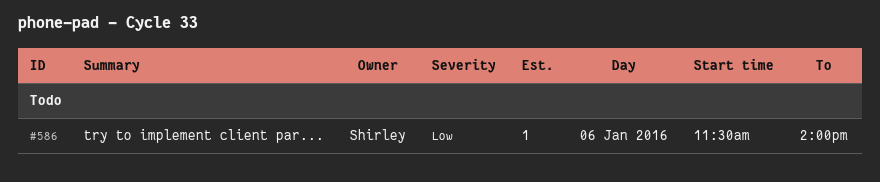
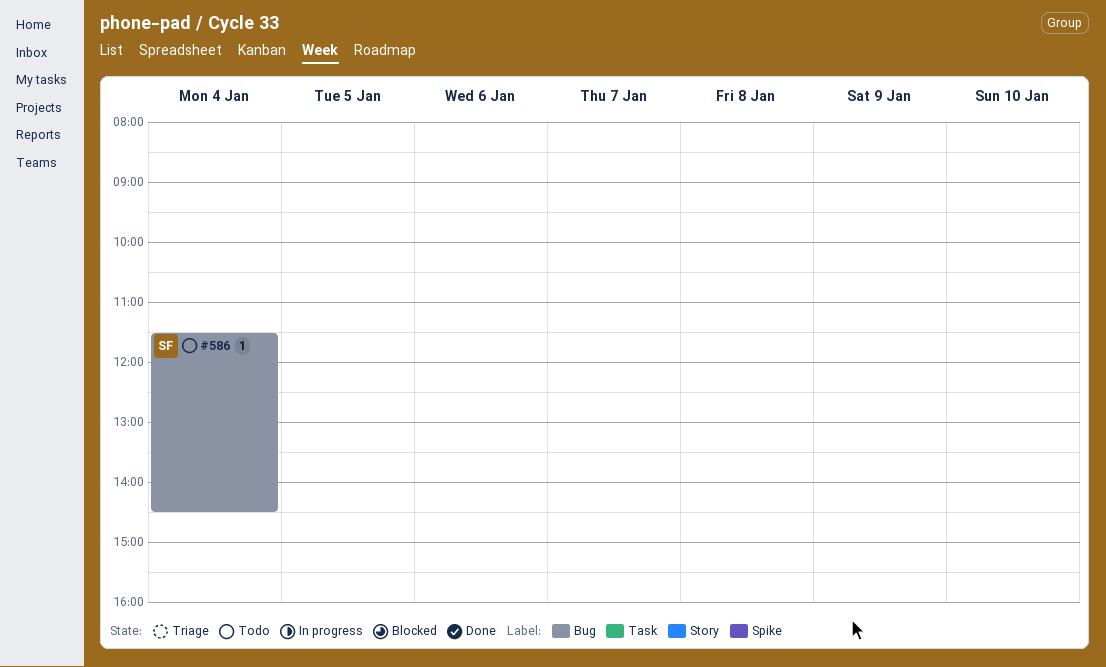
#586, day: Jan 6 -> Jan 4
#586, ends: 14:00 -> 14:30

